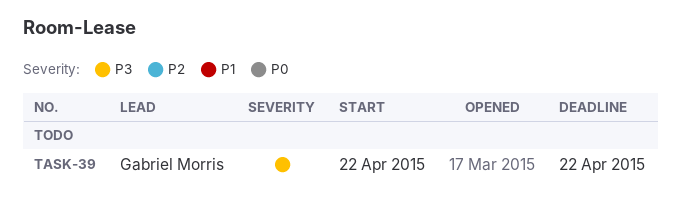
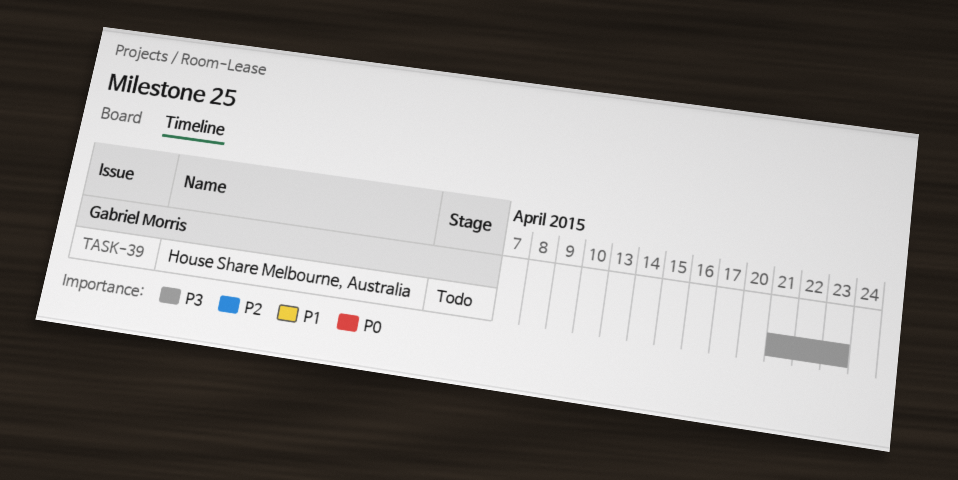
TASK-39, start: Apr 22 -> Apr 21
TASK-39, due: Apr 22 -> Apr 23

